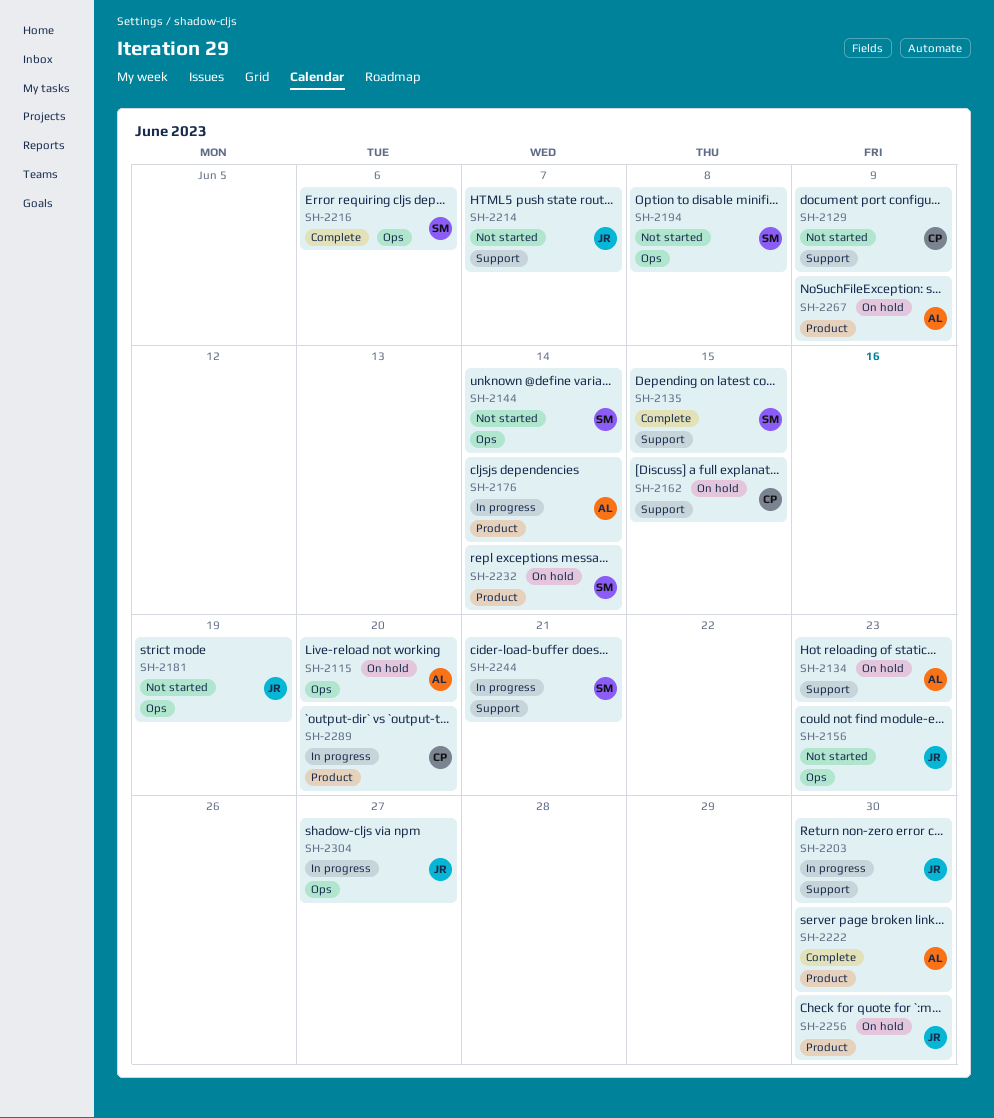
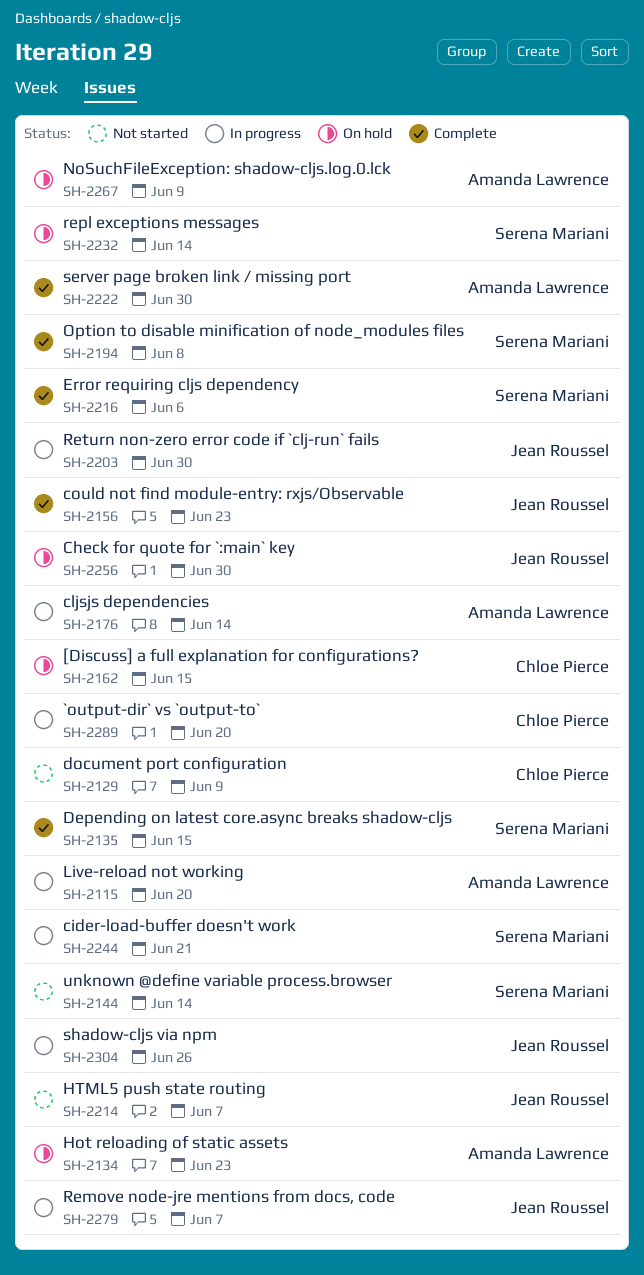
SH-2115, status: On hold -> In progress
SH-2156, status: Not started -> Complete
SH-2181: present -> none
SH-2194, status: Not started -> Complete
SH-2279: none -> present
SH-2304, due: Jun 27 -> Jun 26

